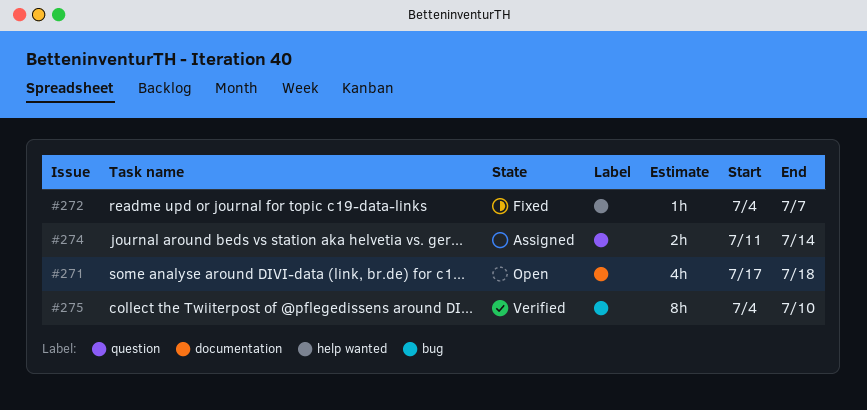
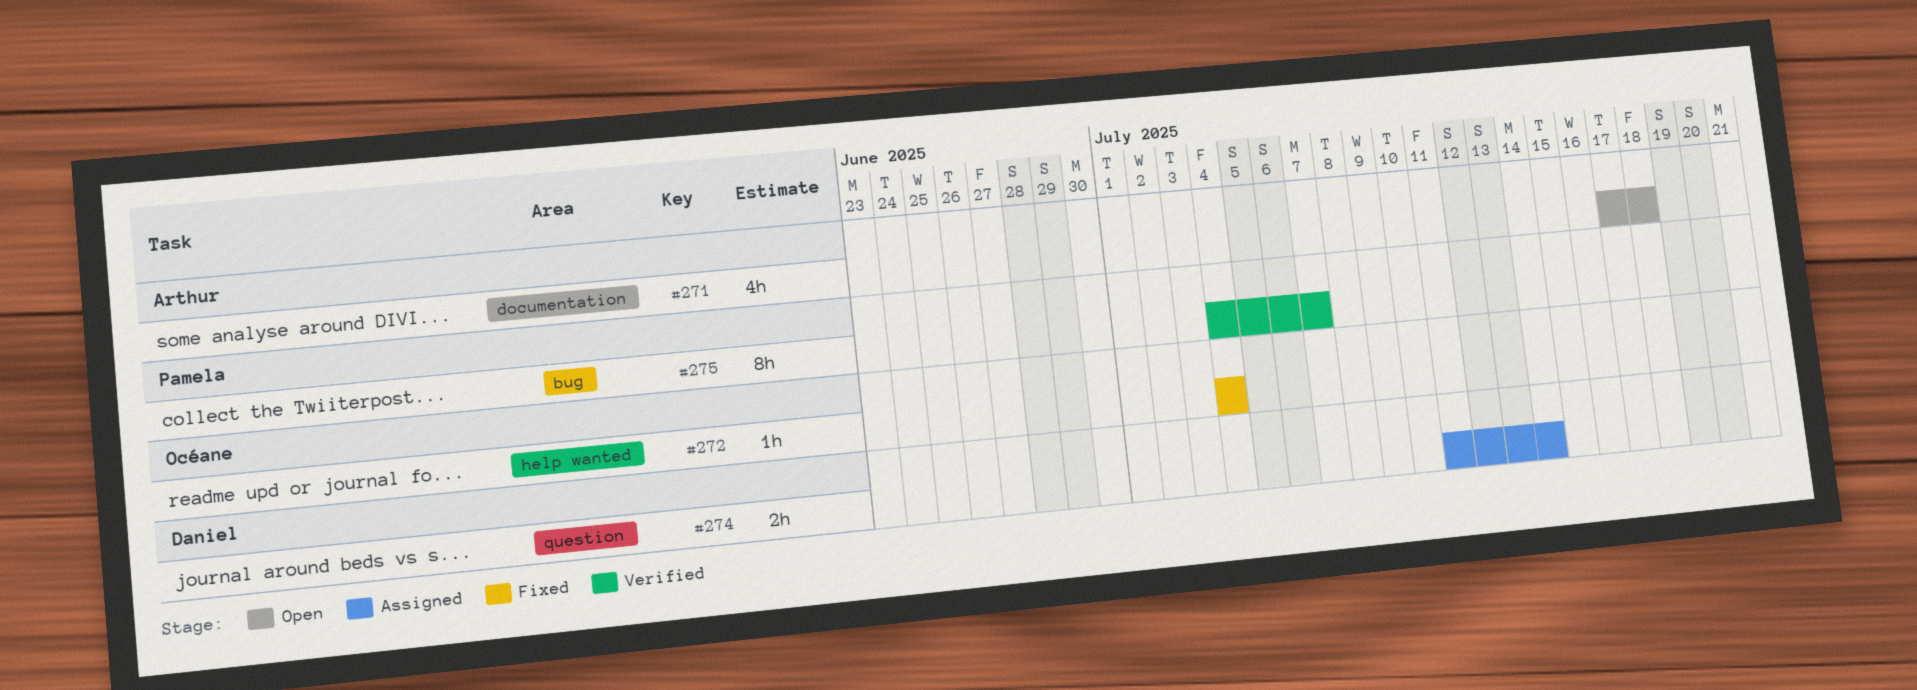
#272, due: Jul 7 -> Jul 4
#275, due: Jul 10 -> Jul 7

